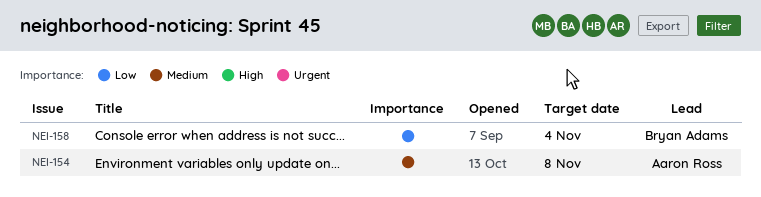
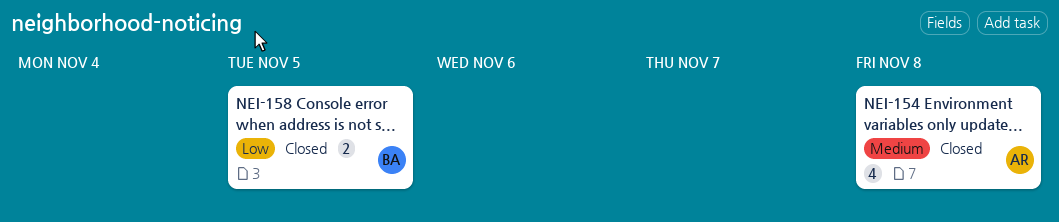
NEI-158, due: Nov 4 -> Nov 5

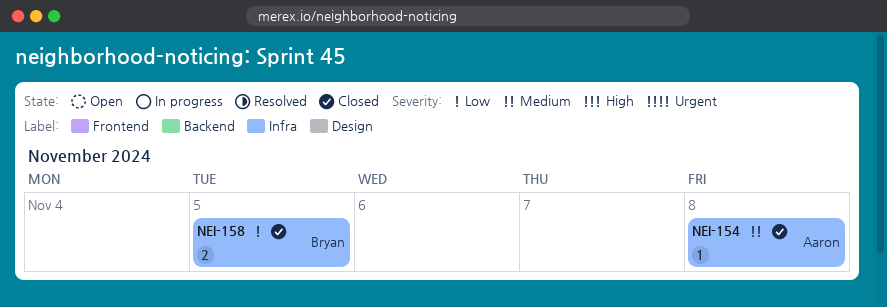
NEI-154, estimate: 4 -> 1

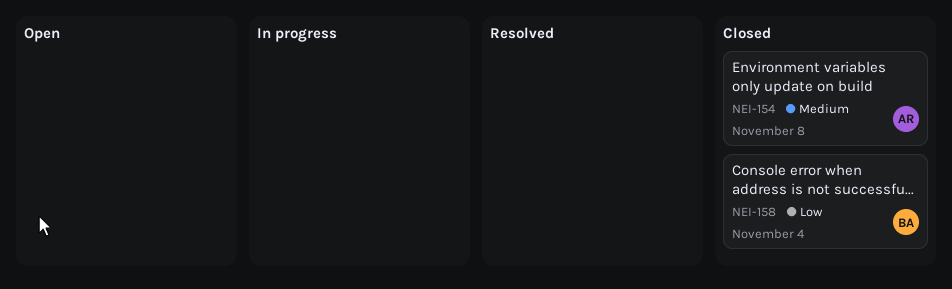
NEI-158, due: Nov 5 -> Nov 4

